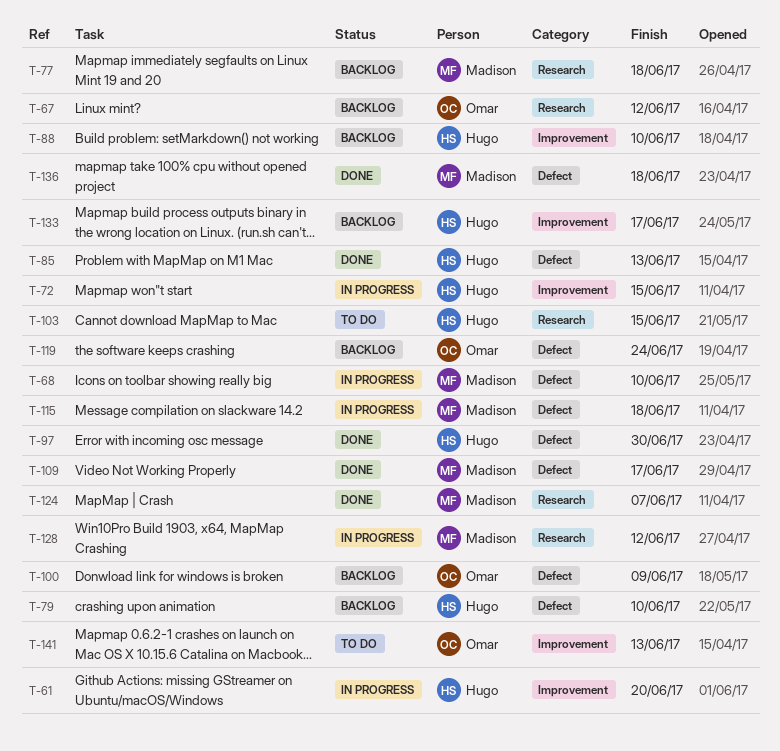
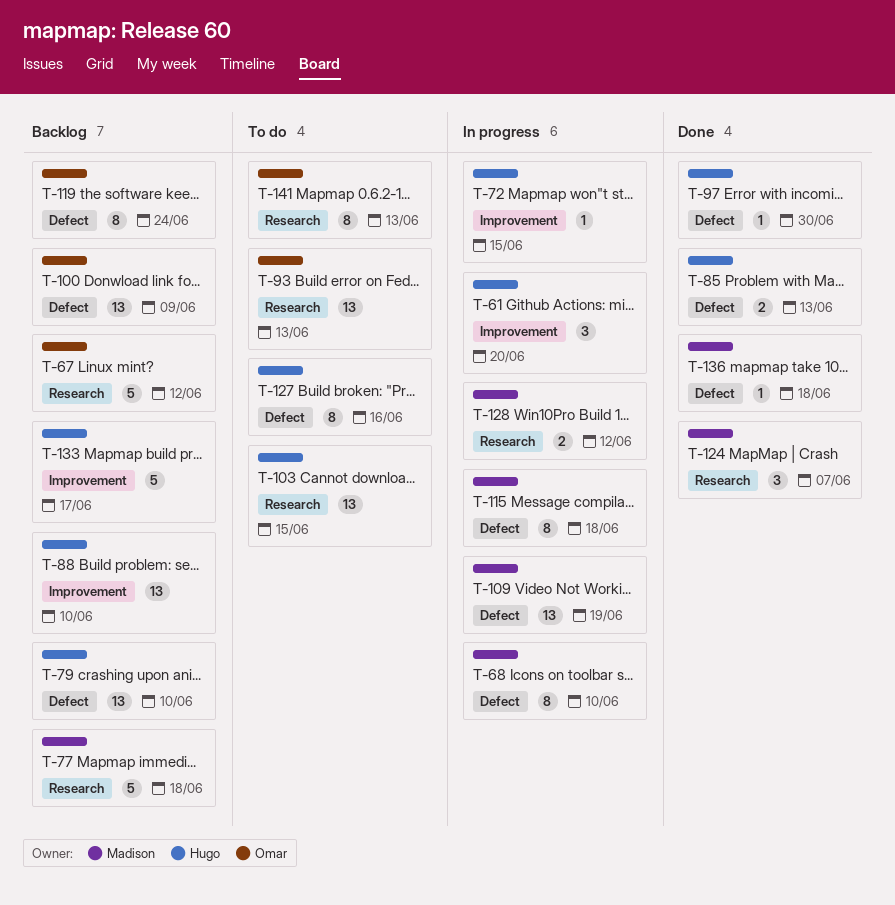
T-93: none -> present
T-109, status: Done -> In progress
T-109, due: Jun 17 -> Jun 19
T-127: none -> present
T-141, label: Improvement -> Research

